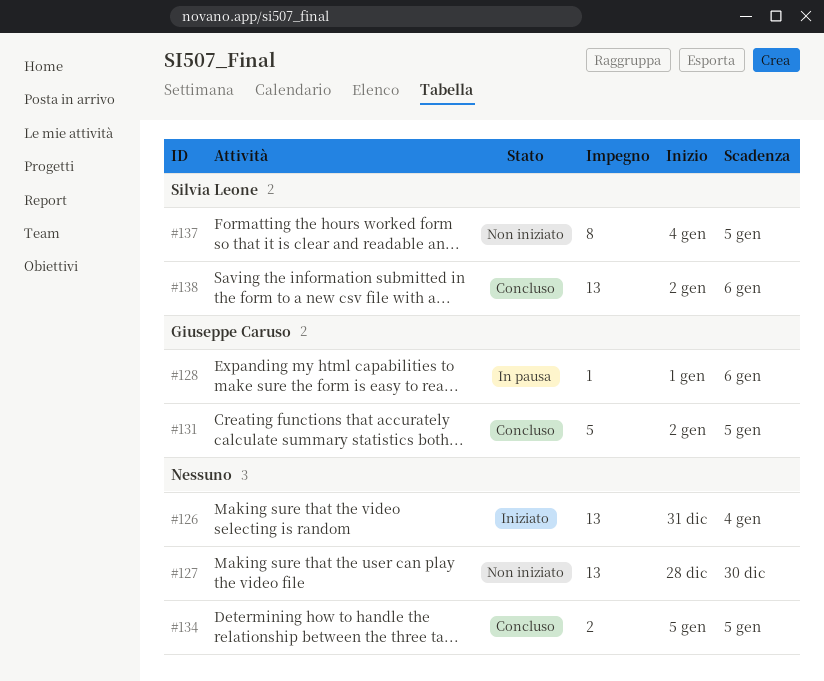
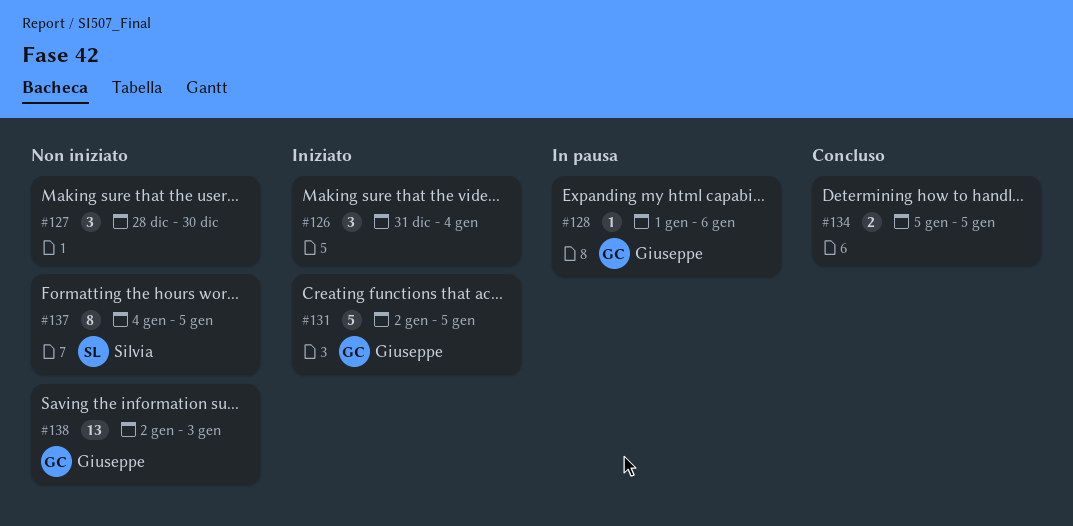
#126, estimate: 13 -> 3
#127, estimate: 13 -> 3
#131, status: Concluso -> Iniziato
#138, status: Concluso -> Non iniziato
#138, owner: Silvia Leone -> Giuseppe Caruso
#138, due: Jan 6 -> Jan 3

